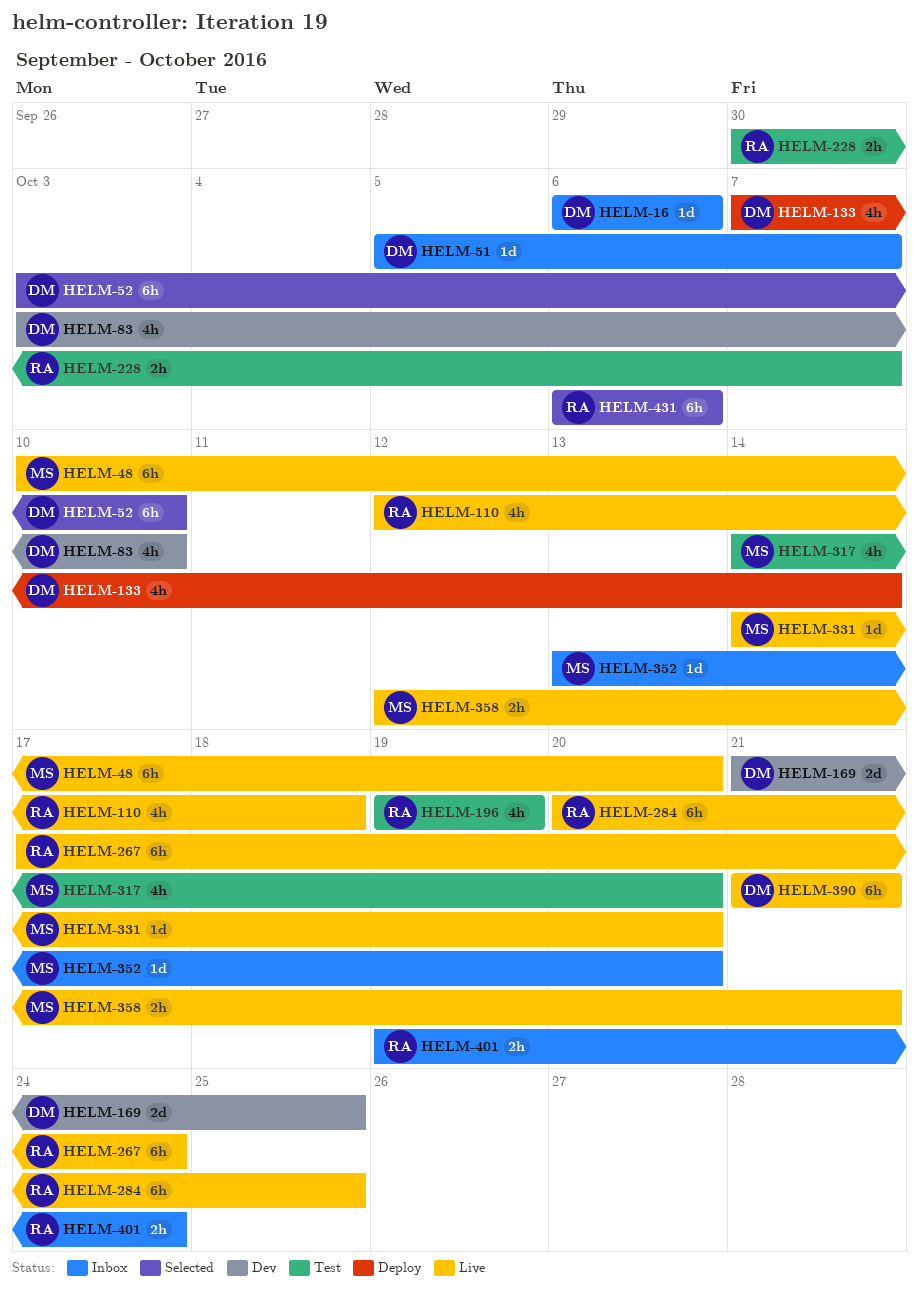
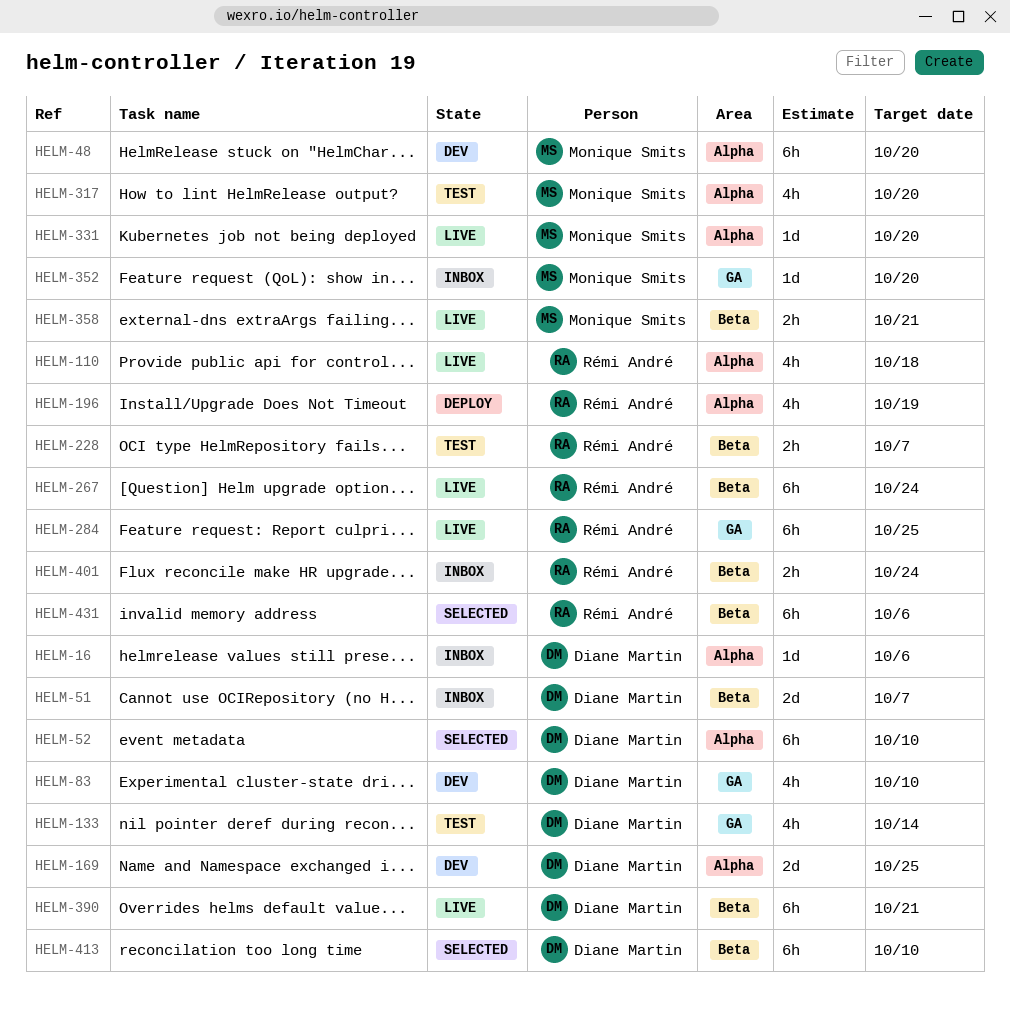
HELM-48, status: Live -> Dev
HELM-51, estimate: 1d -> 2d
HELM-133, status: Deploy -> Test
HELM-196, status: Test -> Deploy
HELM-413: none -> present

